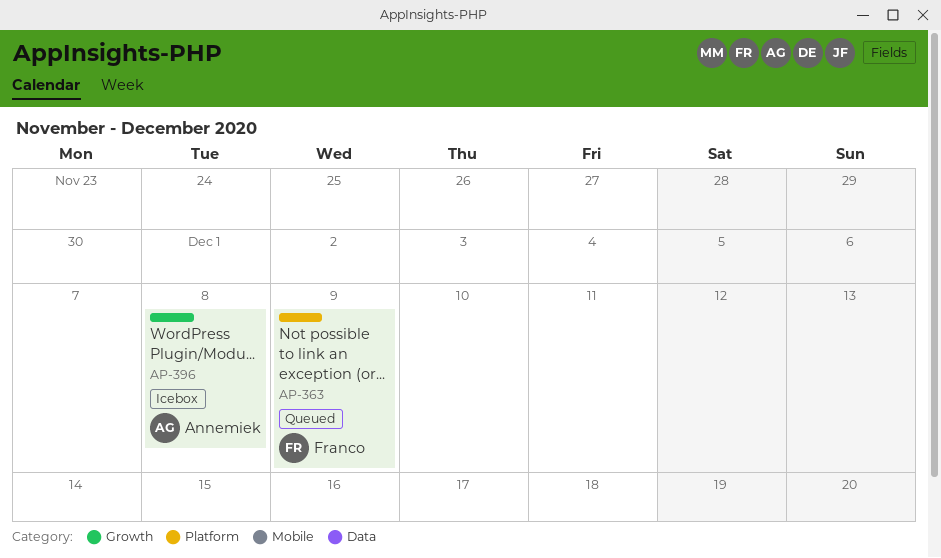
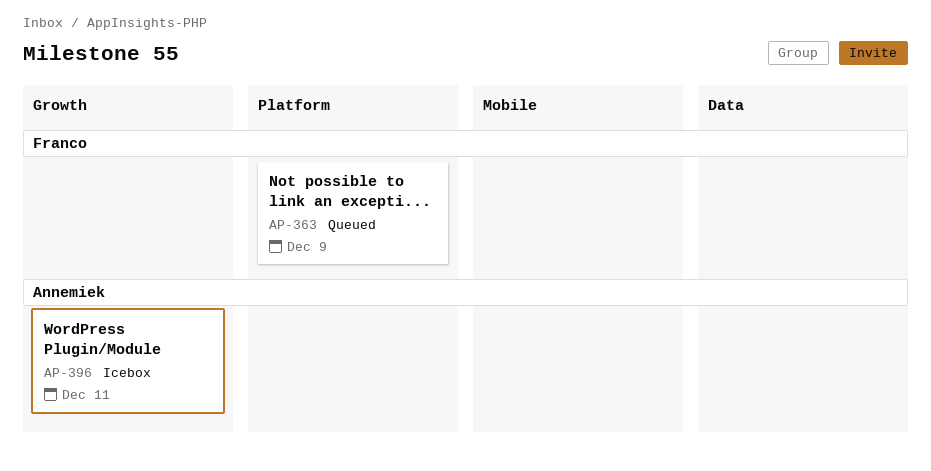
AP-396, due: Dec 8 -> Dec 11

